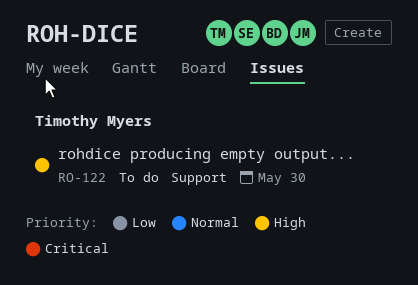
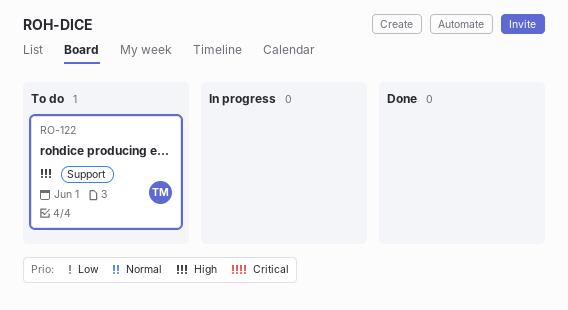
RO-122, due: May 30 -> Jun 1

